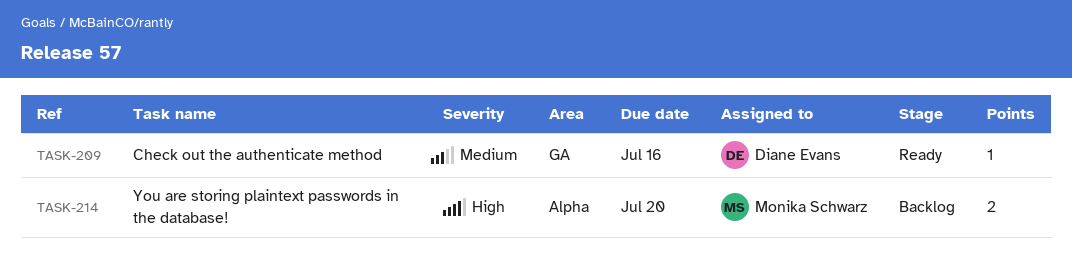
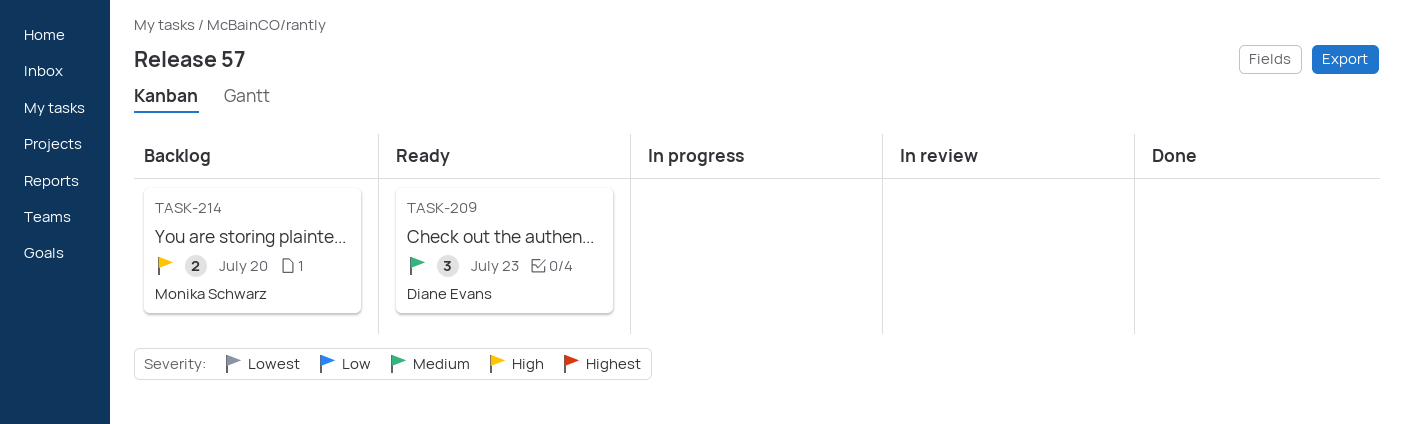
TASK-209, estimate: 1 -> 3
TASK-209, due: Jul 16 -> Jul 23

